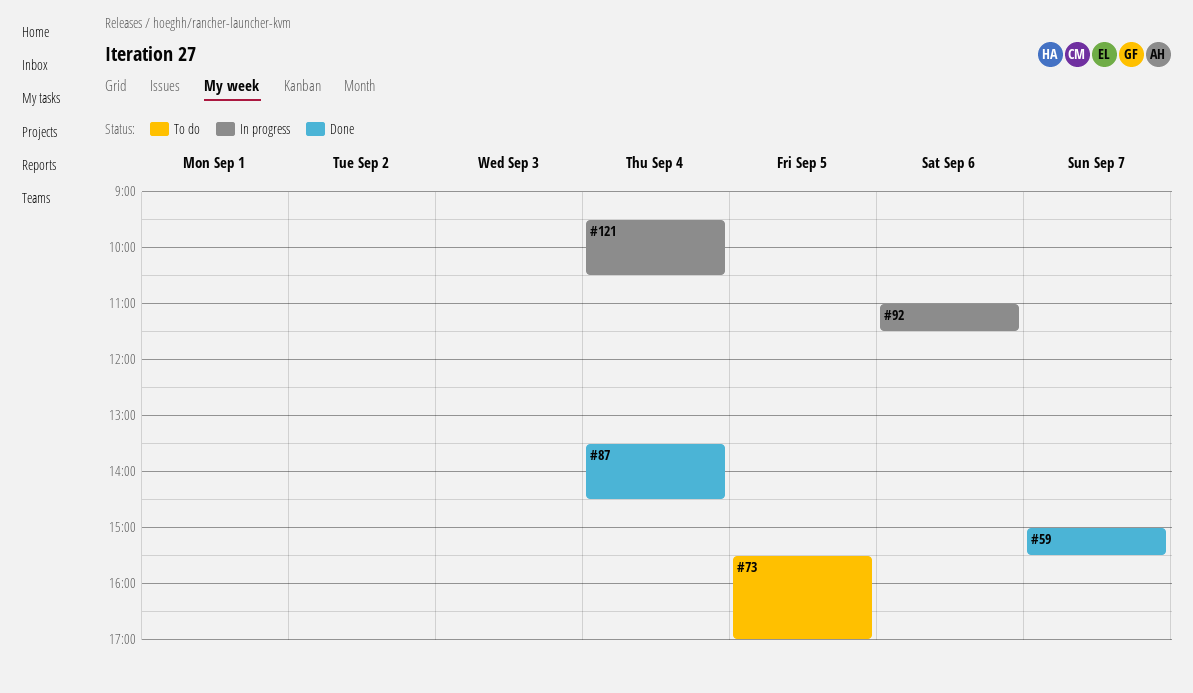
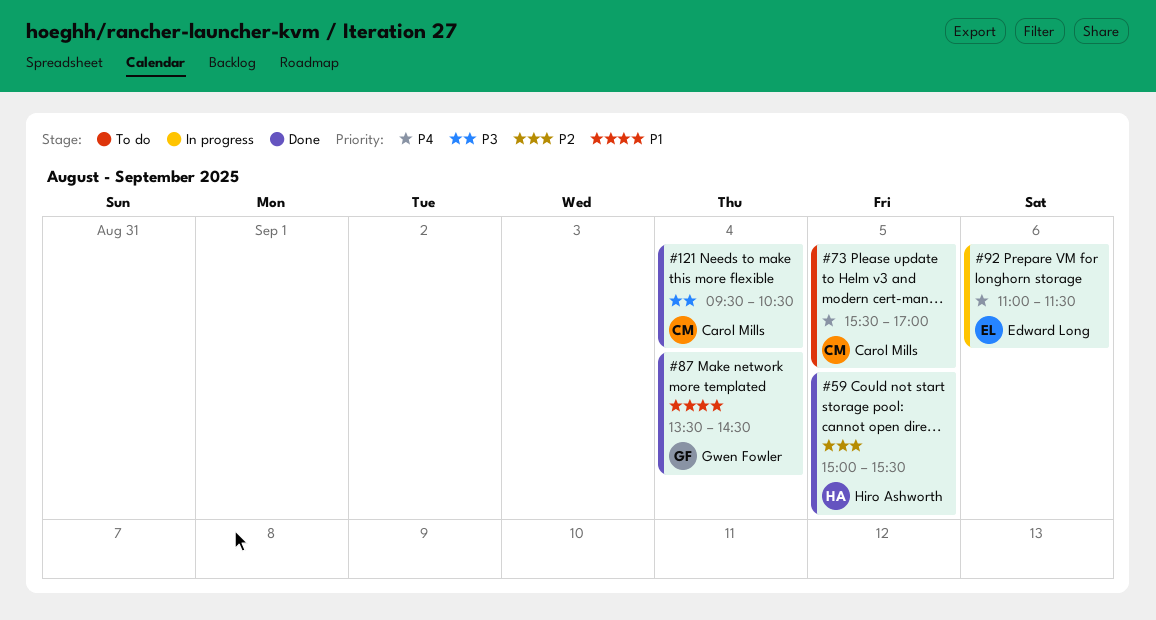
#59, day: Sep 7 -> Sep 5
#121, status: In progress -> Done

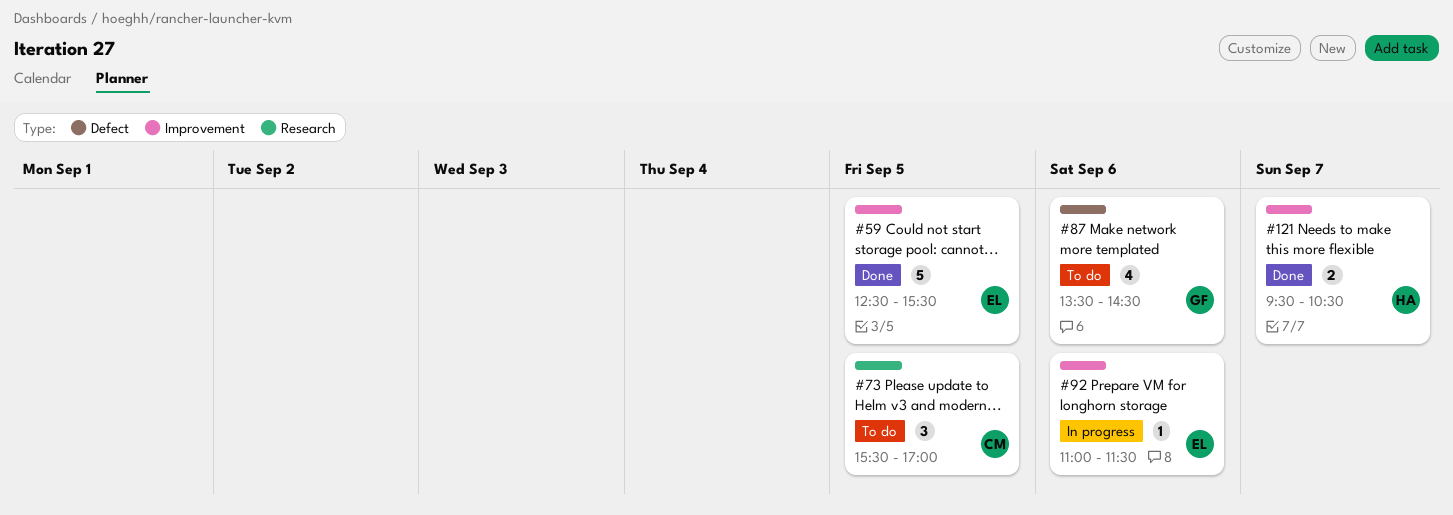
#59, owner: Hiro Ashworth -> Edward Long
#59, begins: 15:00 -> 12:30
#87, status: Done -> To do
#87, day: Sep 4 -> Sep 6
#121, owner: Carol Mills -> Hiro Ashworth
#121, day: Sep 4 -> Sep 7

